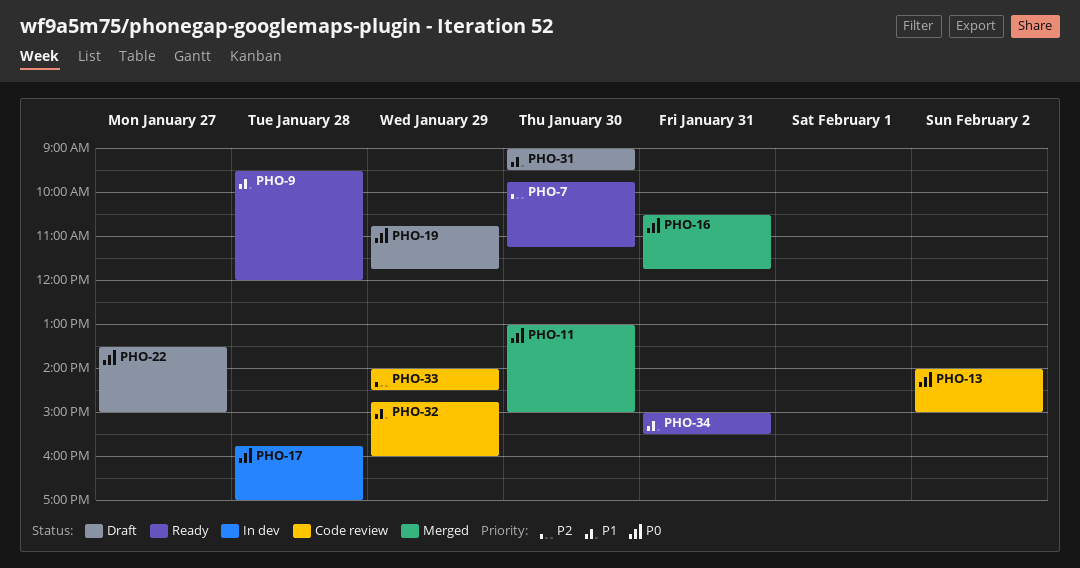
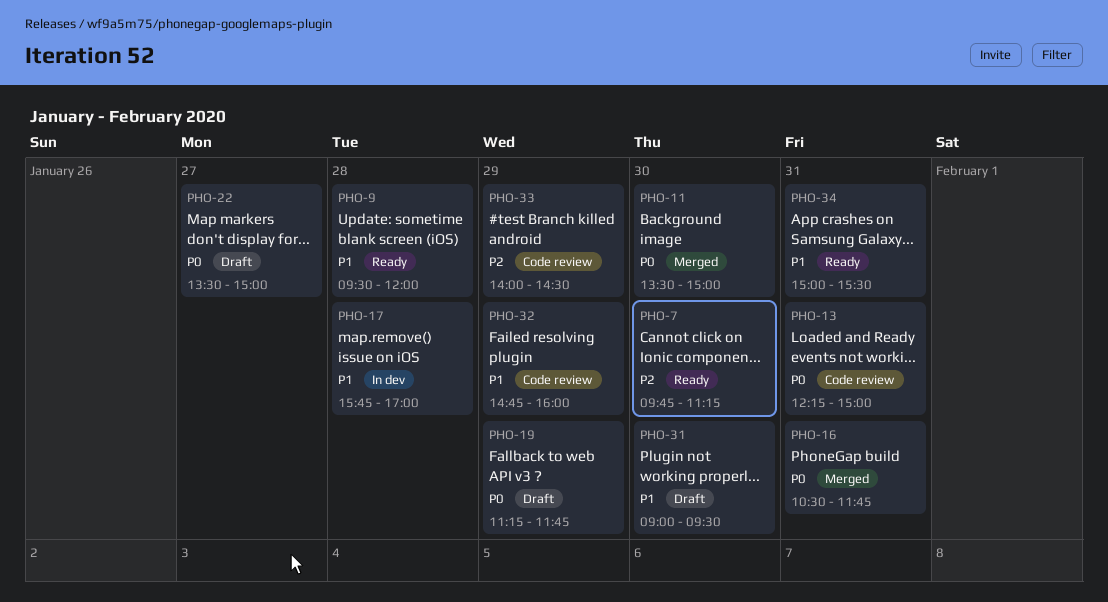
PHO-11, begins: 13:00 -> 13:30
PHO-13, day: Feb 2 -> Jan 31
PHO-13, begins: 14:00 -> 12:15
PHO-17, priority: P0 -> P1
PHO-19, begins: 10:45 -> 11:15

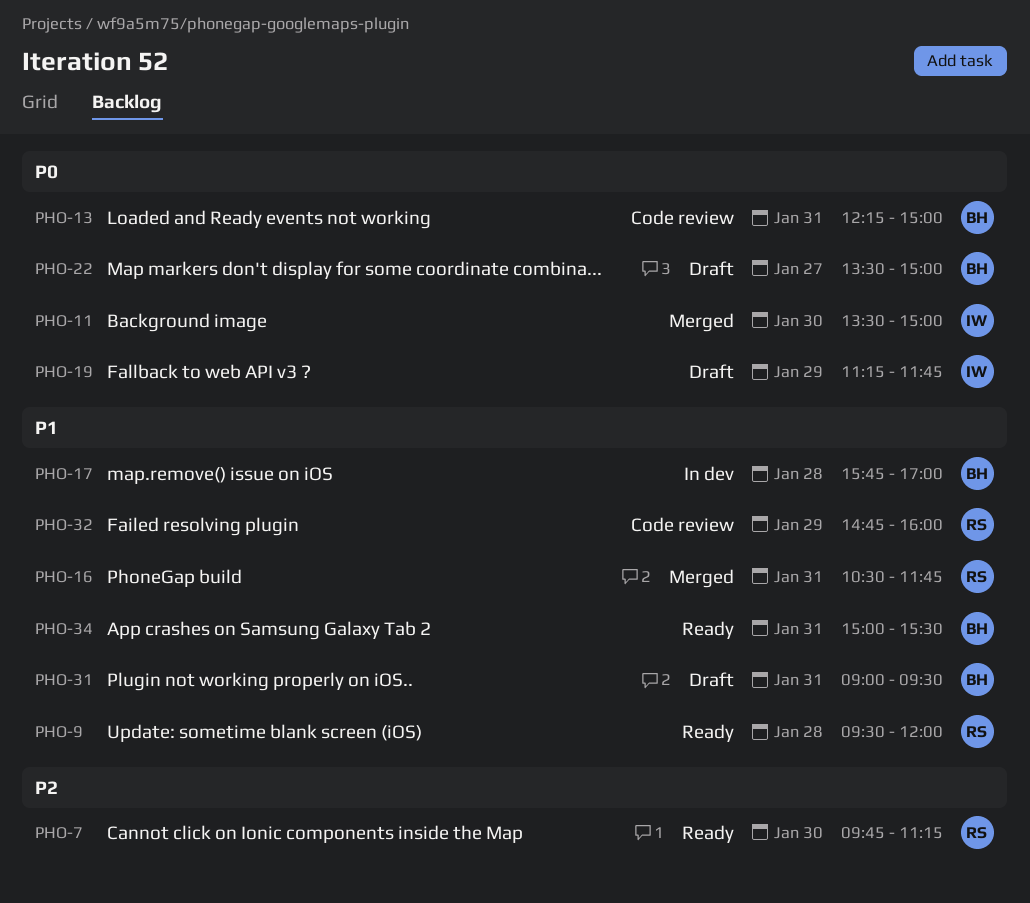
PHO-16, priority: P0 -> P1
PHO-31, day: Jan 30 -> Jan 31
PHO-33: present -> none

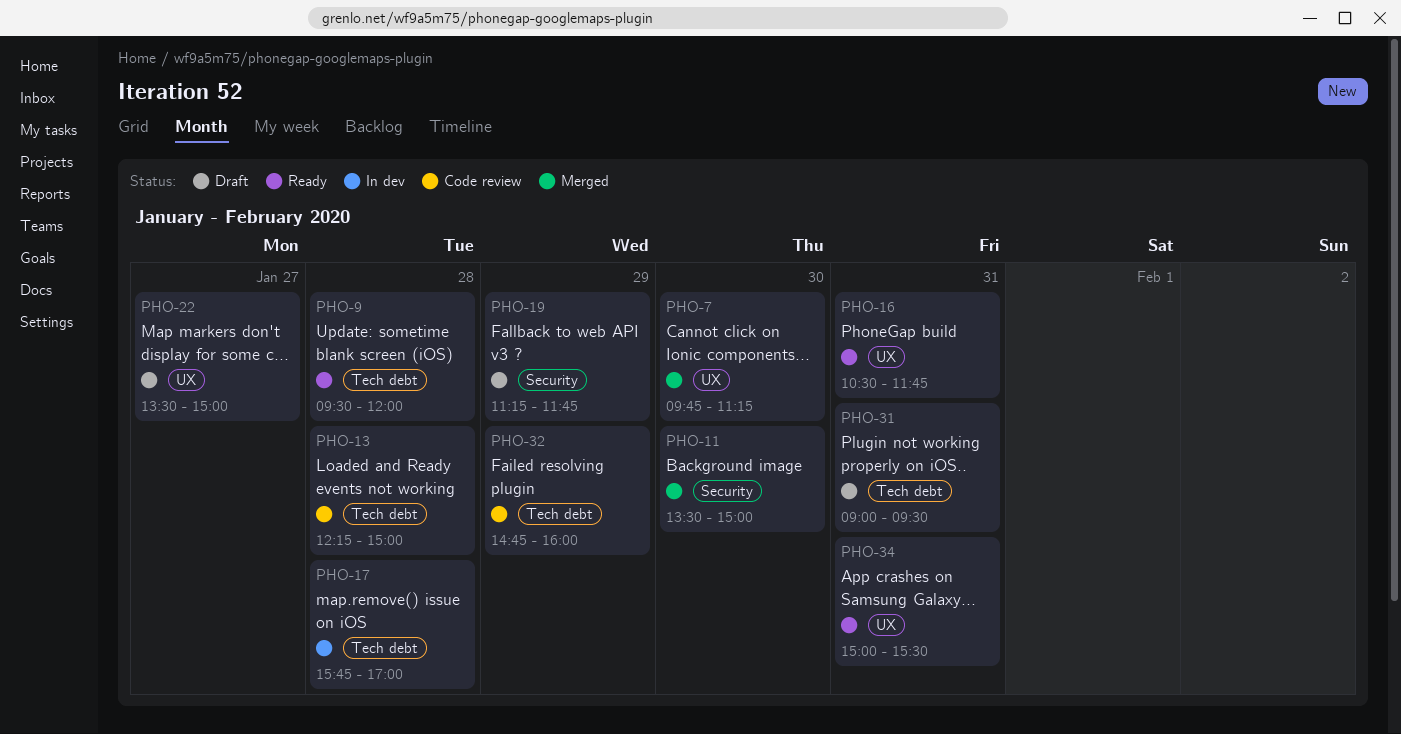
PHO-7, status: Ready -> Merged
PHO-13, day: Jan 31 -> Jan 28
PHO-16, status: Merged -> Ready

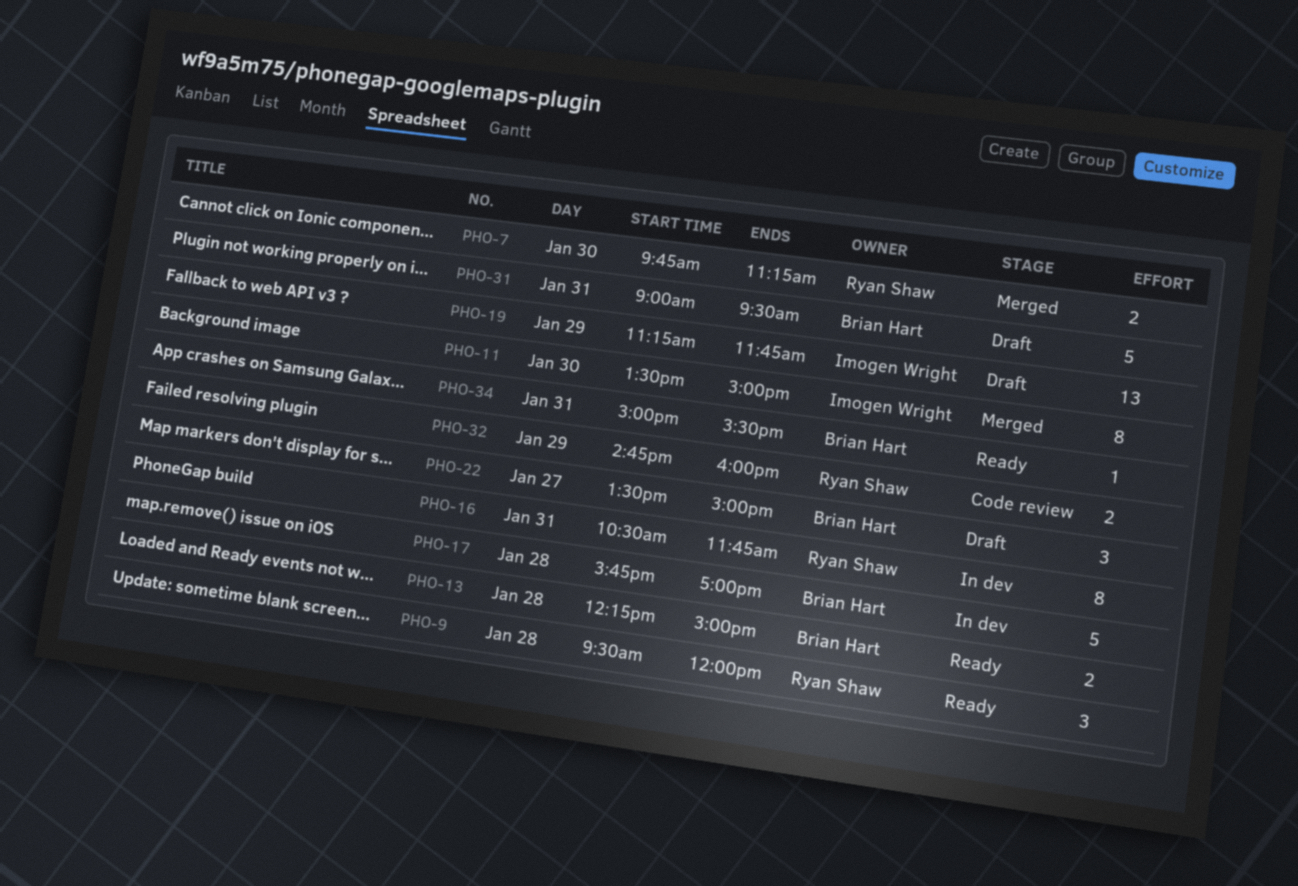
PHO-13, status: Code review -> Ready
PHO-16, status: Ready -> In dev

